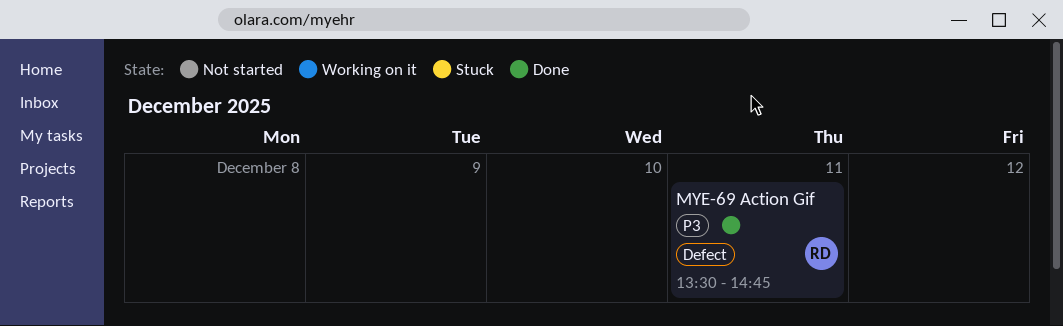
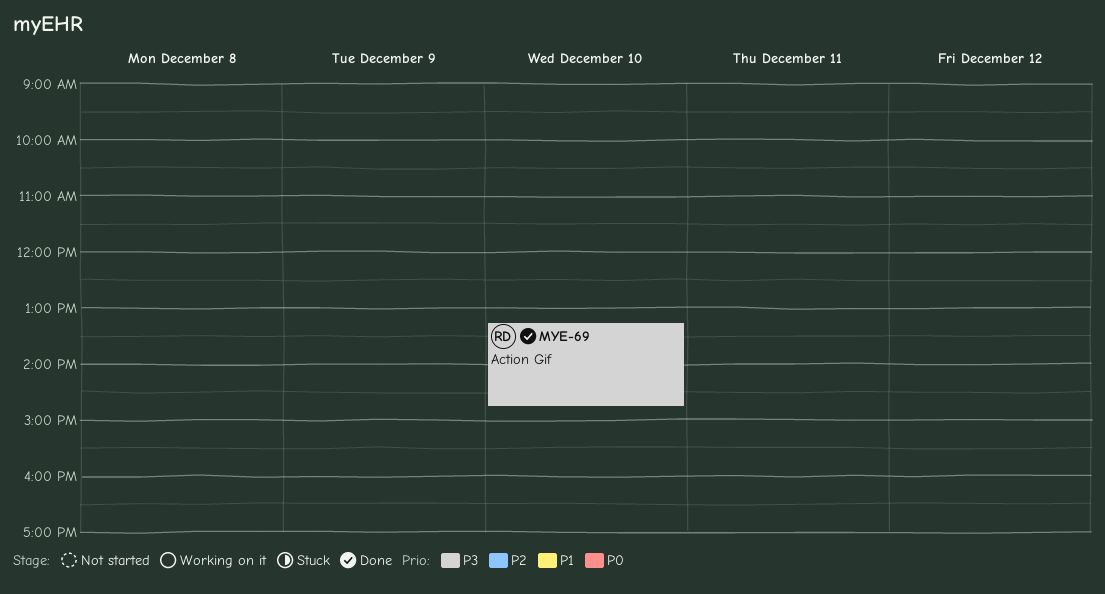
MYE-69, day: Dec 11 -> Dec 10
MYE-69, begins: 13:30 -> 13:15

